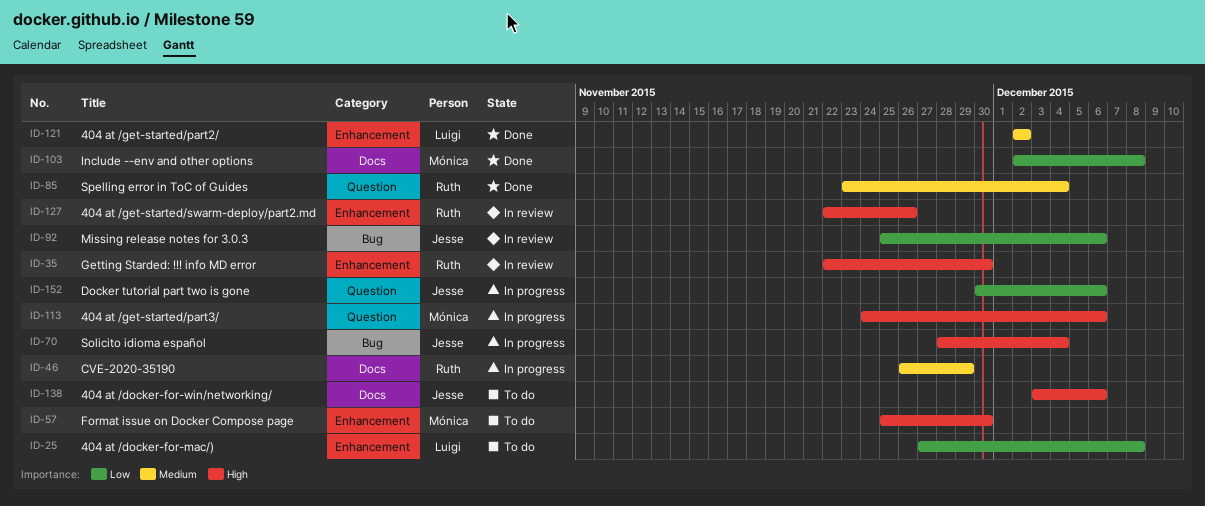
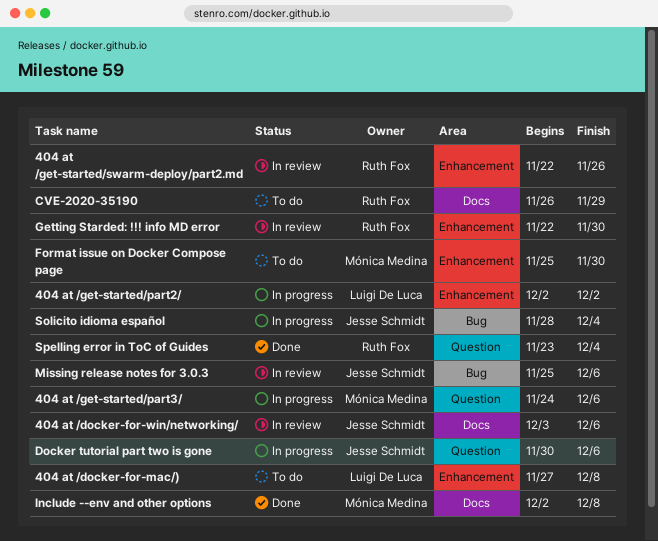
404 at /docker-for-win/networking/, status: To do -> In review
404 at /get-started/part2/, status: Done -> In progress
CVE-2020-35190, status: In progress -> To do

